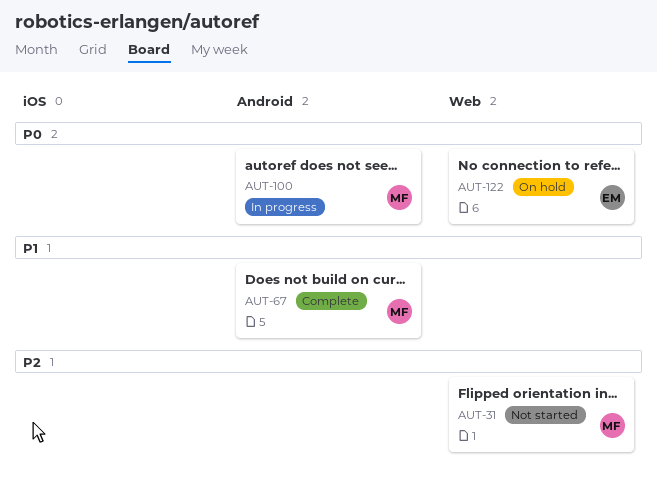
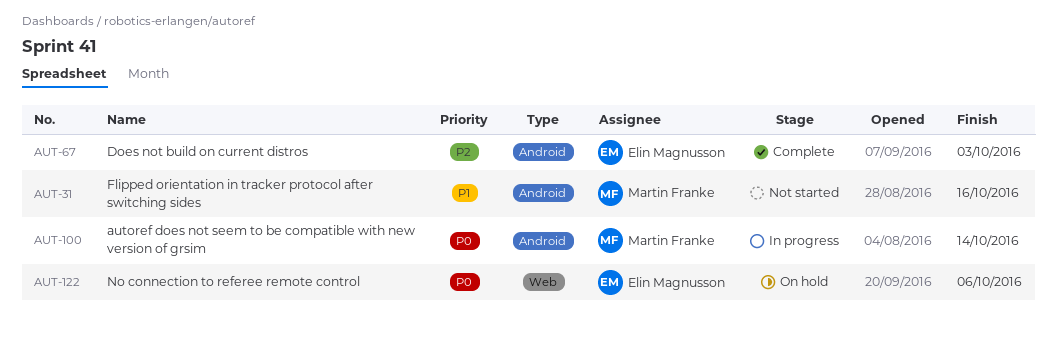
AUT-31, priority: P2 -> P1
AUT-31, label: Web -> Android
AUT-67, owner: Martin Franke -> Elin Magnusson
AUT-67, priority: P1 -> P2

